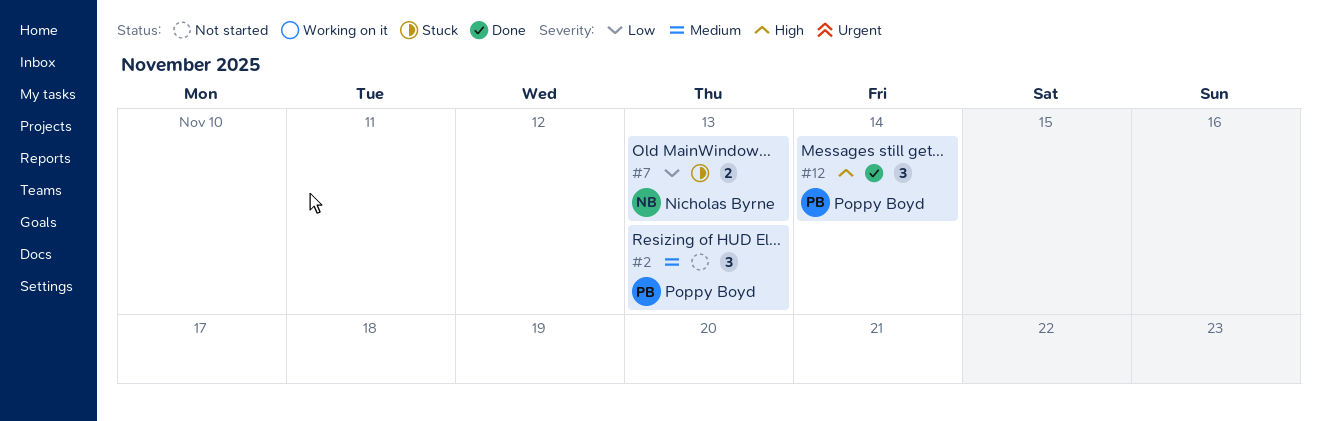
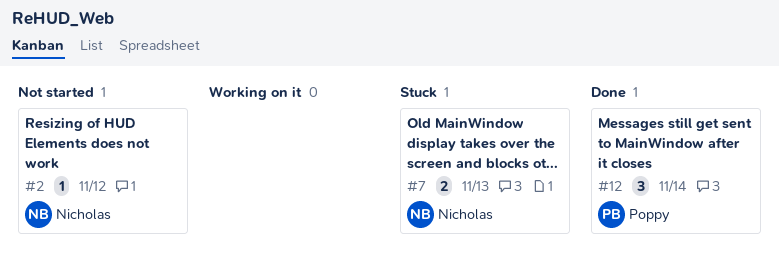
#2, owner: Poppy Boyd -> Nicholas Byrne
#2, estimate: 3 -> 1
#2, due: Nov 13 -> Nov 12

